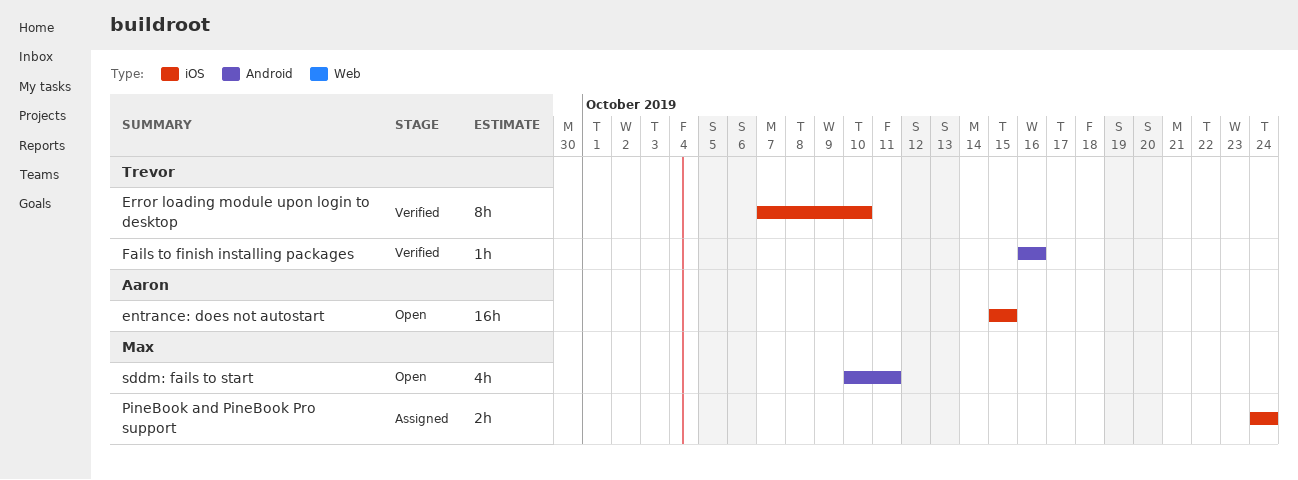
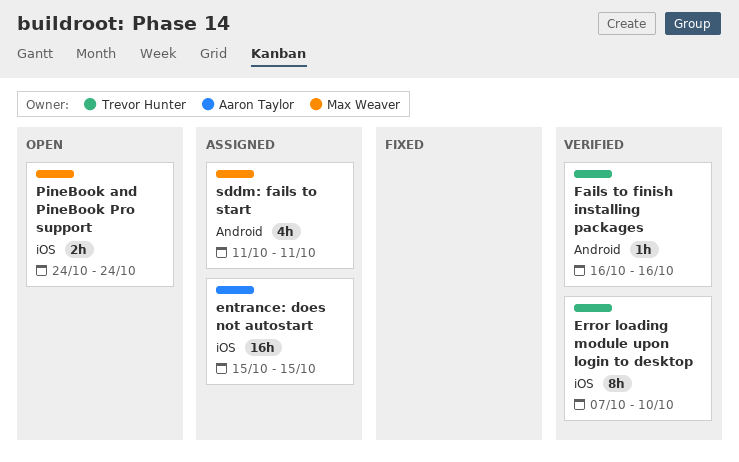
entrance: does not autostart, status: Open -> Assigned
PineBook and PineBook Pro support, status: Assigned -> Open
sddm: fails to start, status: Open -> Assigned
sddm: fails to start, start: Oct 10 -> Oct 11

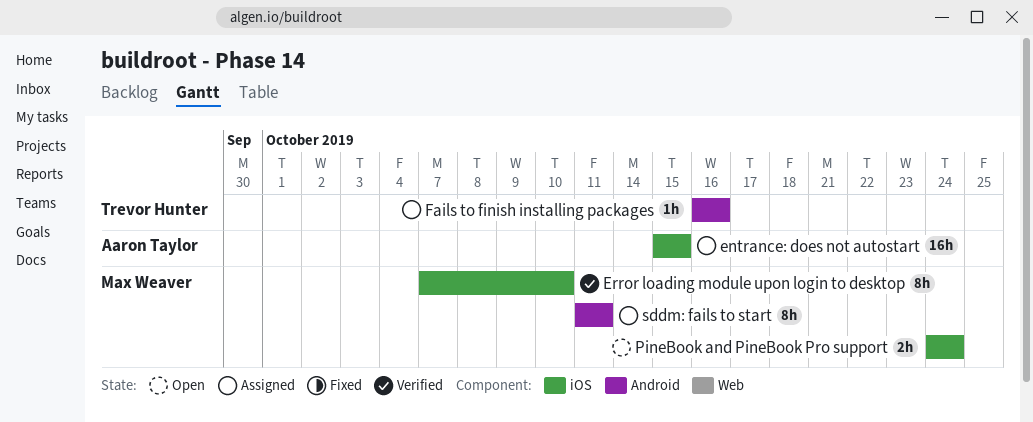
Error loading module upon login to desktop, owner: Trevor Hunter -> Max Weaver
Fails to finish installing packages, status: Verified -> Assigned
sddm: fails to start, estimate: 4h -> 8h

